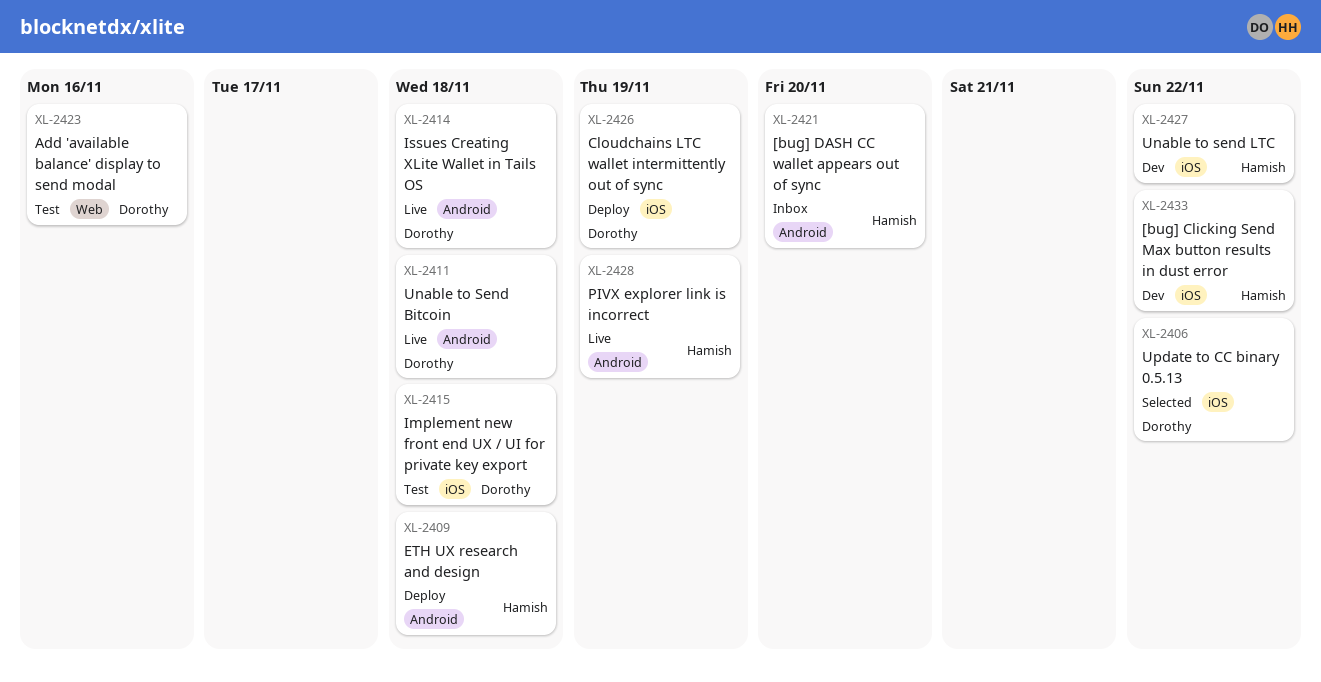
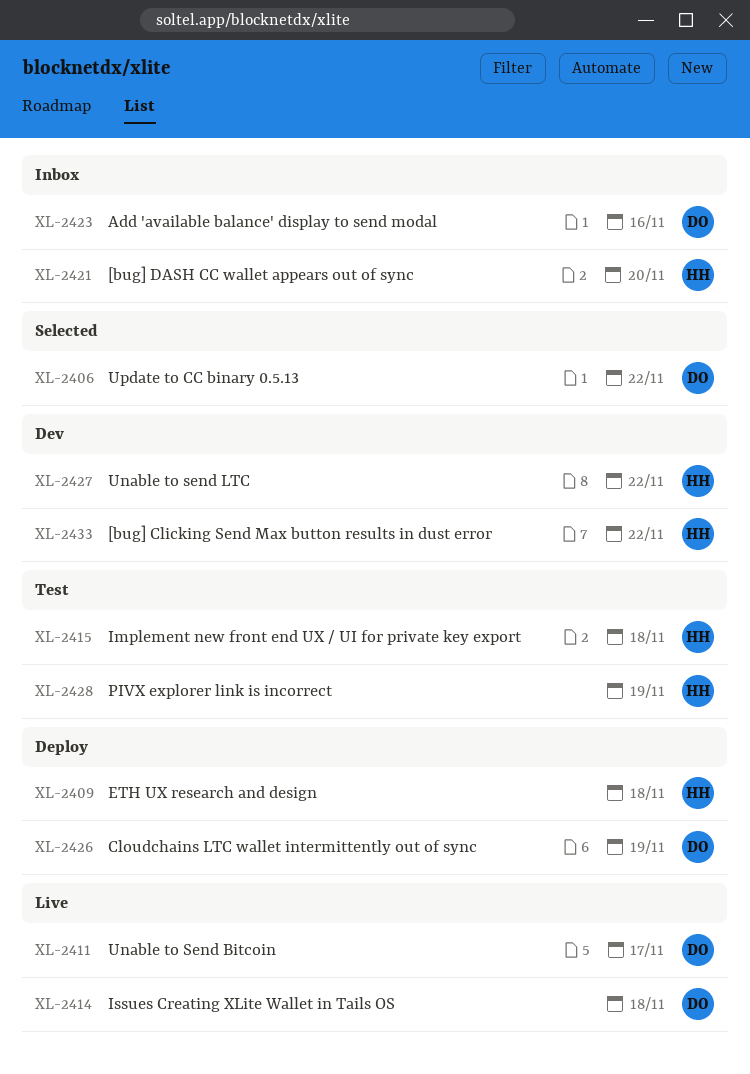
XL-2411, due: Nov 18 -> Nov 17
XL-2415, owner: Dorothy -> Hamish
XL-2423, status: Test -> Inbox
XL-2428, status: Live -> Test

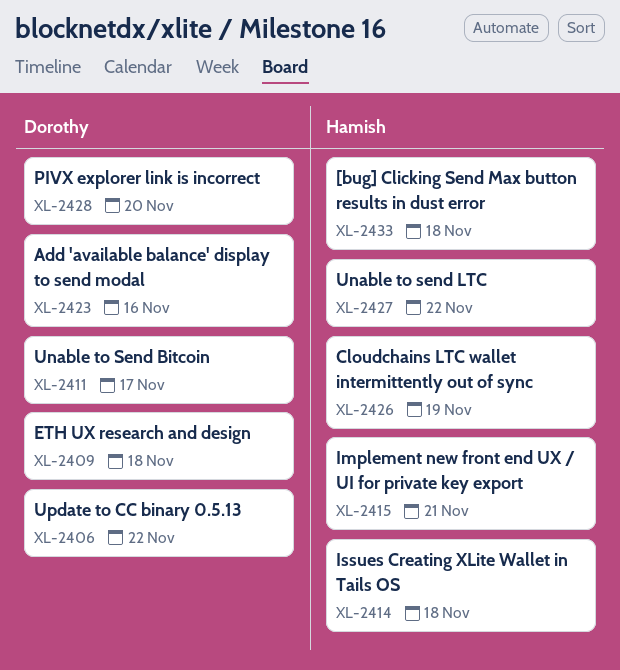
XL-2409, owner: Hamish -> Dorothy
XL-2414, owner: Dorothy -> Hamish
XL-2415, due: Nov 18 -> Nov 21
XL-2421: present -> none
XL-2426, owner: Dorothy -> Hamish
XL-2428, owner: Hamish -> Dorothy
XL-2428, due: Nov 19 -> Nov 20
XL-2433, due: Nov 22 -> Nov 18

